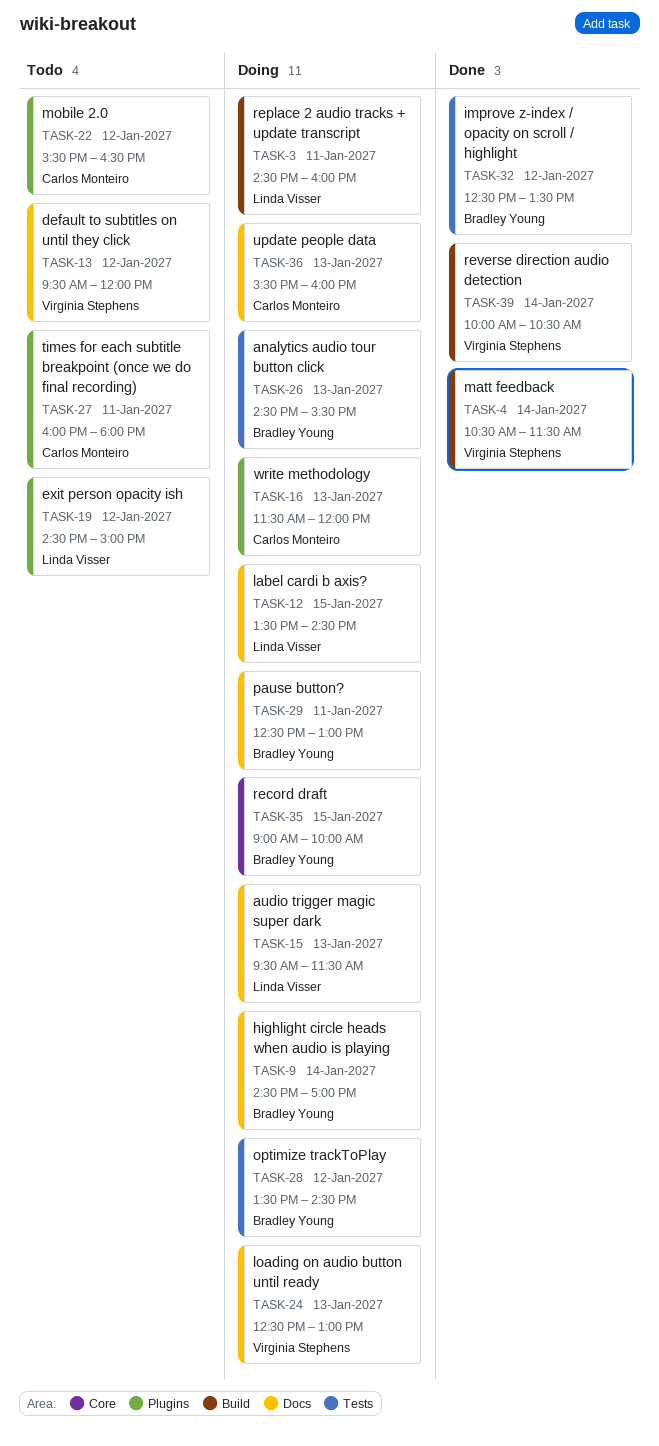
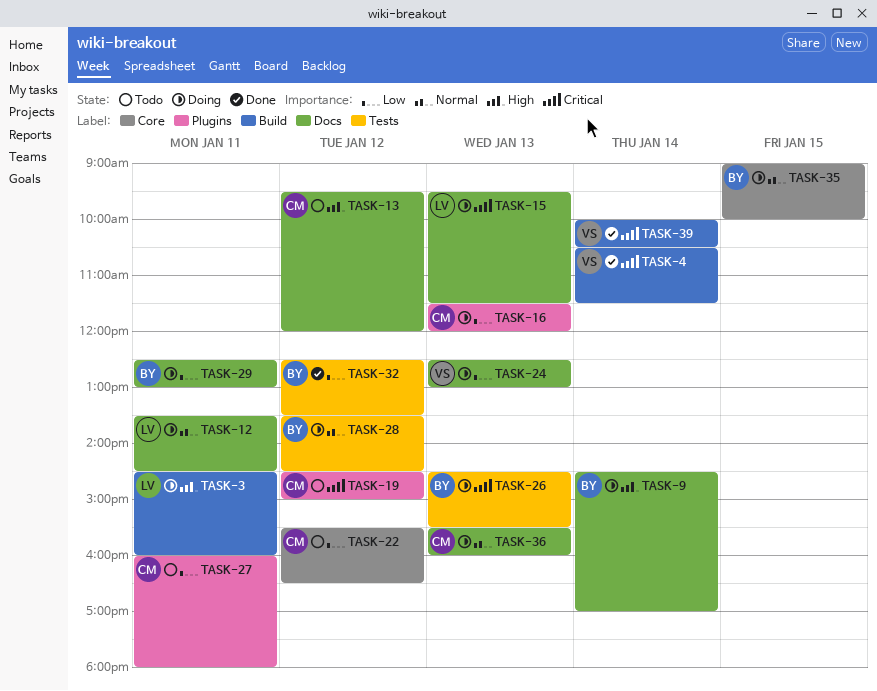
TASK-12, day: Jan 15 -> Jan 11
TASK-13, owner: Virginia Stephens -> Carlos Monteiro
TASK-19, owner: Linda Visser -> Carlos Monteiro
TASK-22, label: Plugins -> Core

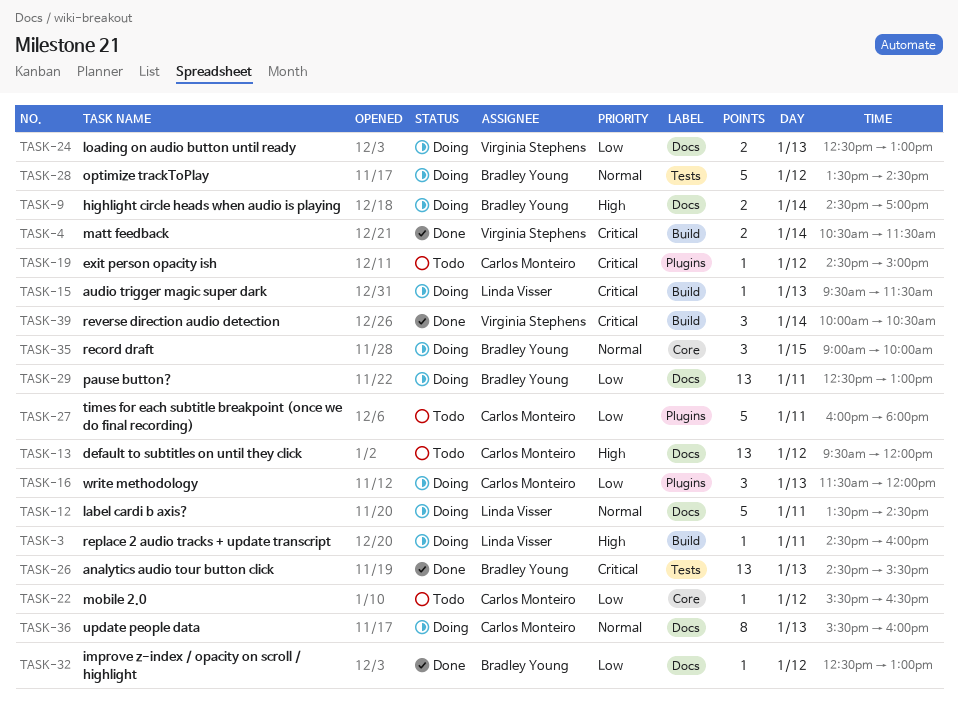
TASK-15, label: Docs -> Build
TASK-26, status: Doing -> Done
TASK-32, label: Tests -> Docs
TASK-32, ends: 13:30 -> 13:00

